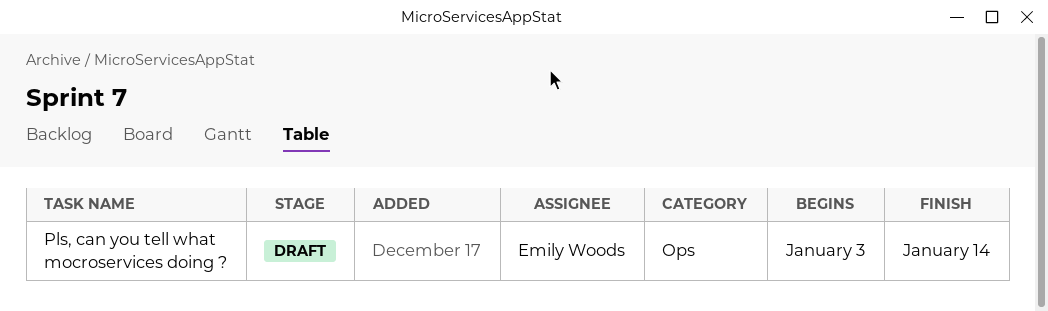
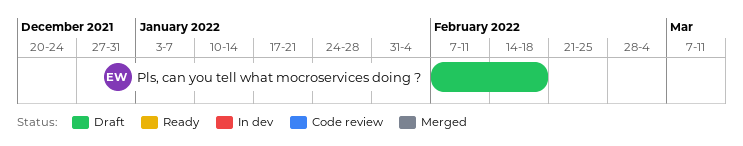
Pls, can you tell what mocroservices doing ?, start: Jan 3 -> Feb 7
Pls, can you tell what mocroservices doing ?, due: Jan 14 -> Feb 18

